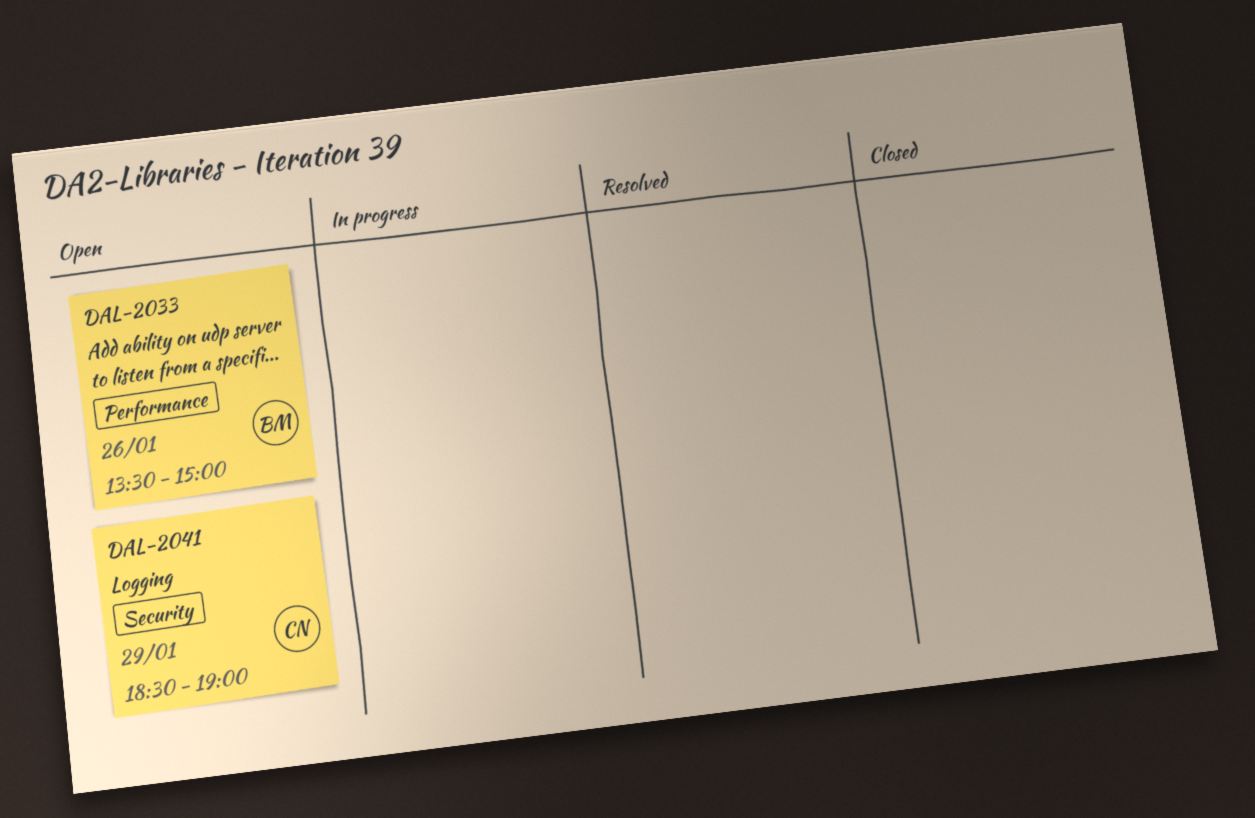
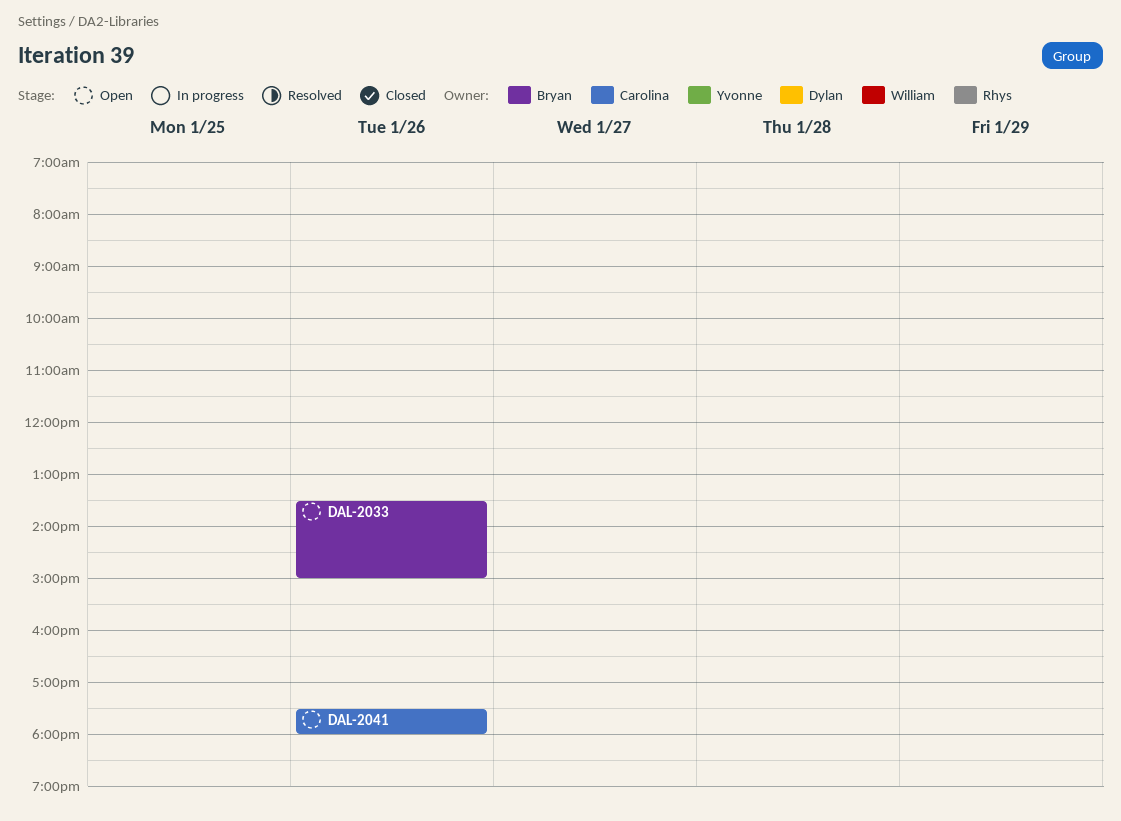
DAL-2041, day: Jan 29 -> Jan 26
DAL-2041, begins: 18:30 -> 17:30
DAL-2041, ends: 19:00 -> 18:00

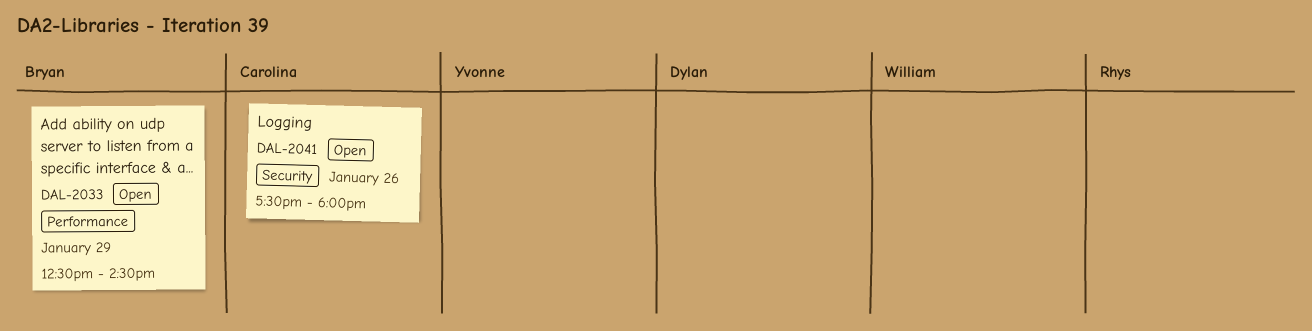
DAL-2033, day: Jan 26 -> Jan 29
DAL-2033, begins: 13:30 -> 12:30
DAL-2033, ends: 15:00 -> 14:30

